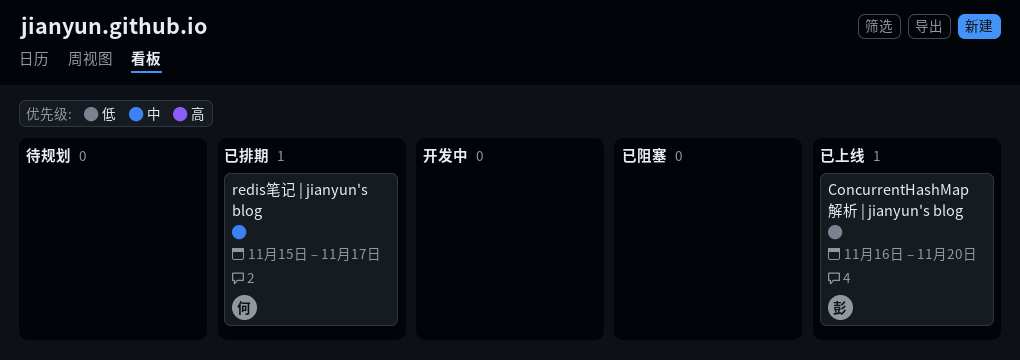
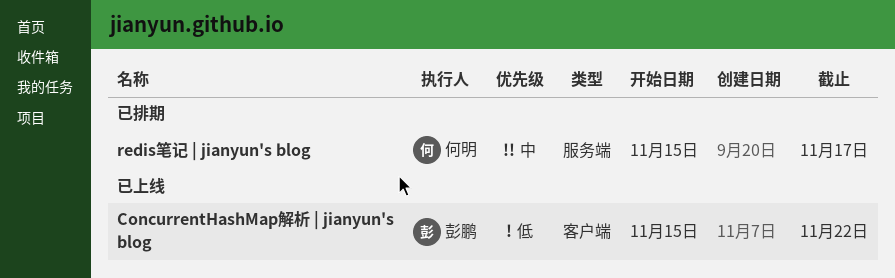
ConcurrentHashMap解析 | jianyun's blog, start: Nov 16 -> Nov 15
ConcurrentHashMap解析 | jianyun's blog, due: Nov 20 -> Nov 22

